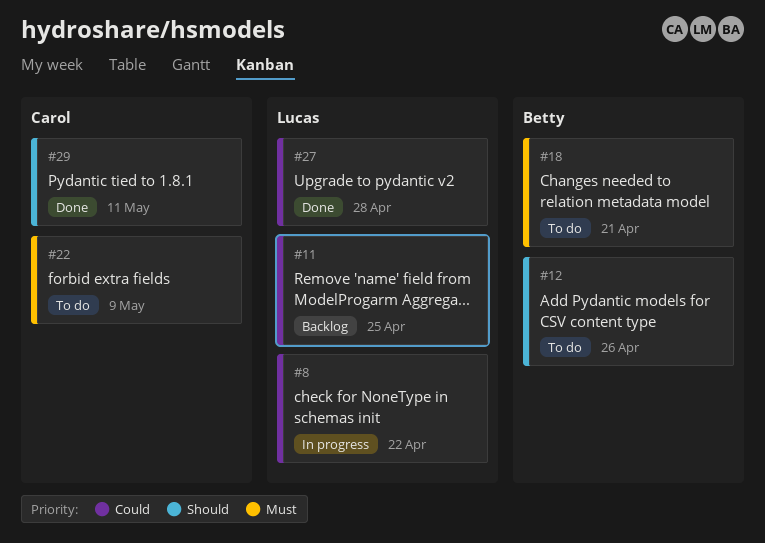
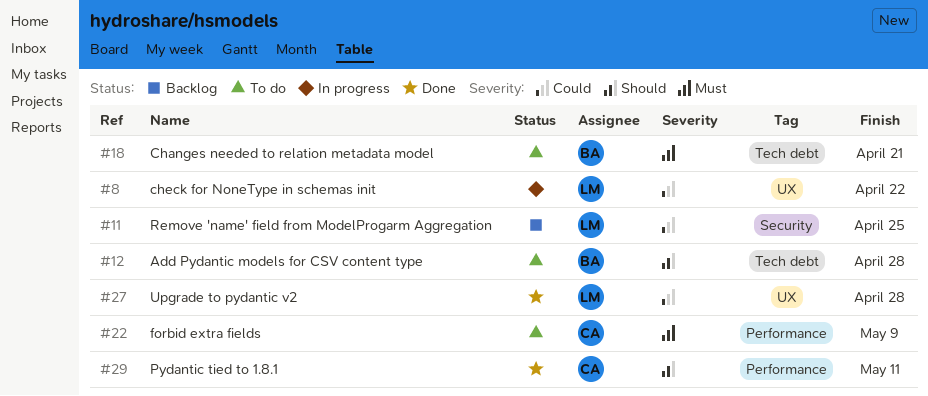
#12, due: Apr 26 -> Apr 28

